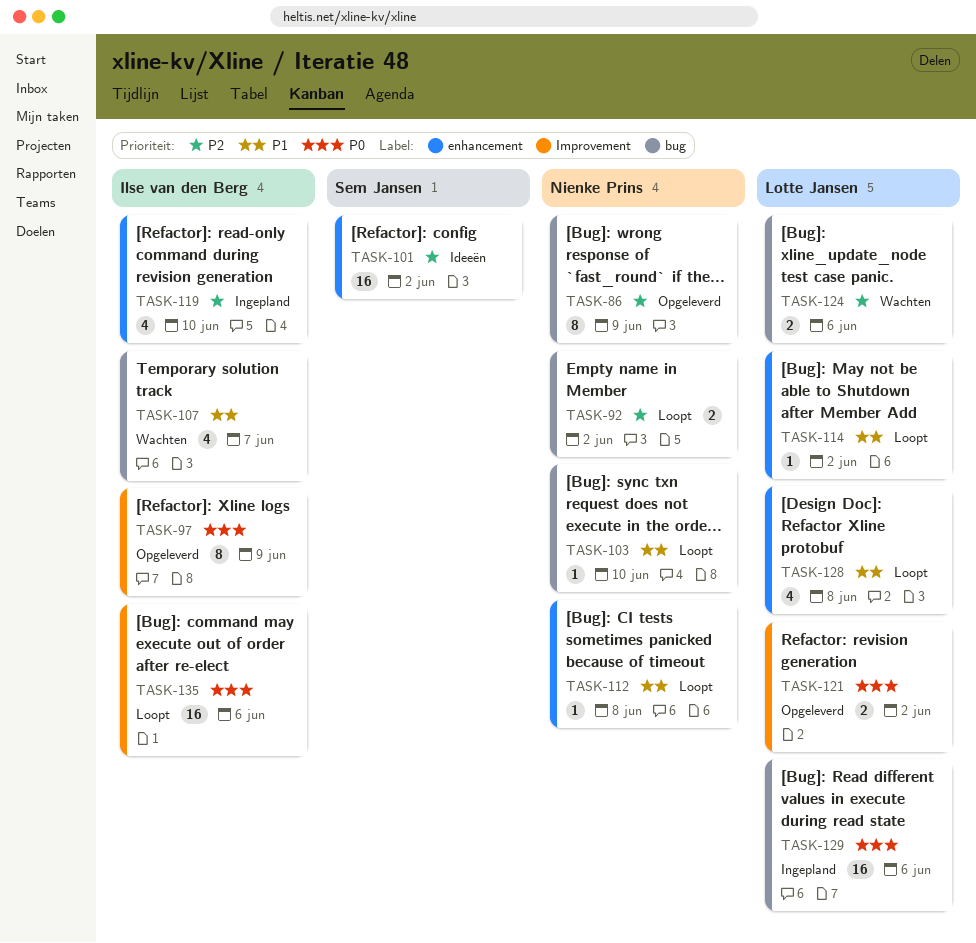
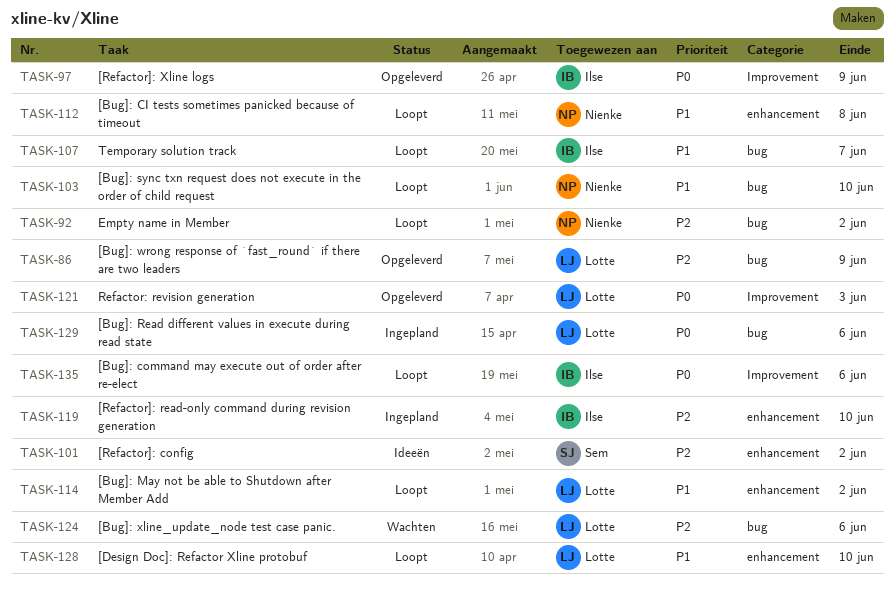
TASK-86, owner: Nienke Prins -> Lotte Jansen
TASK-107, status: Wachten -> Loopt
TASK-121, due: Jun 2 -> Jun 3
TASK-128, due: Jun 8 -> Jun 10

